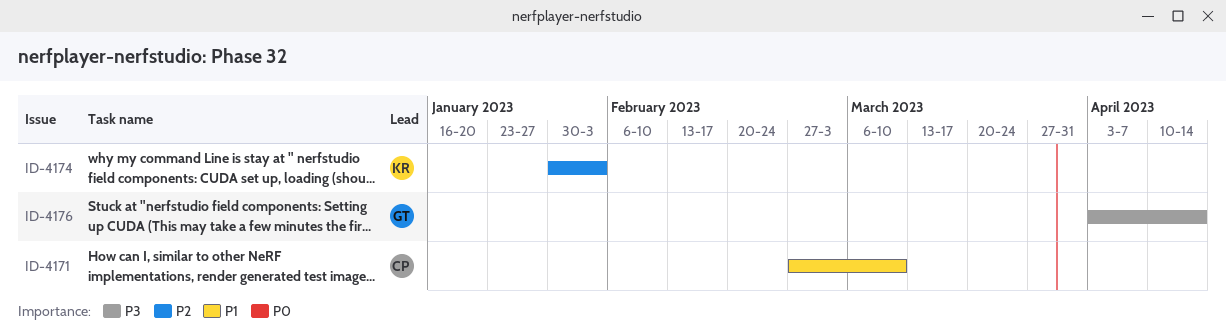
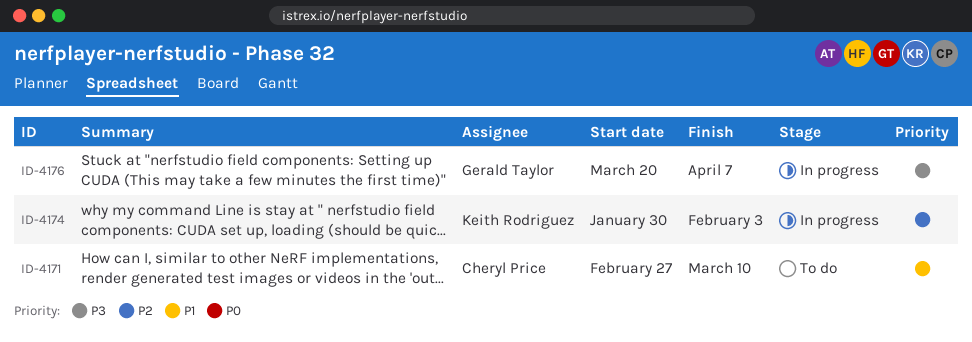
ID-4176, start: Apr 3 -> Mar 20
ID-4176, due: Apr 14 -> Apr 7

